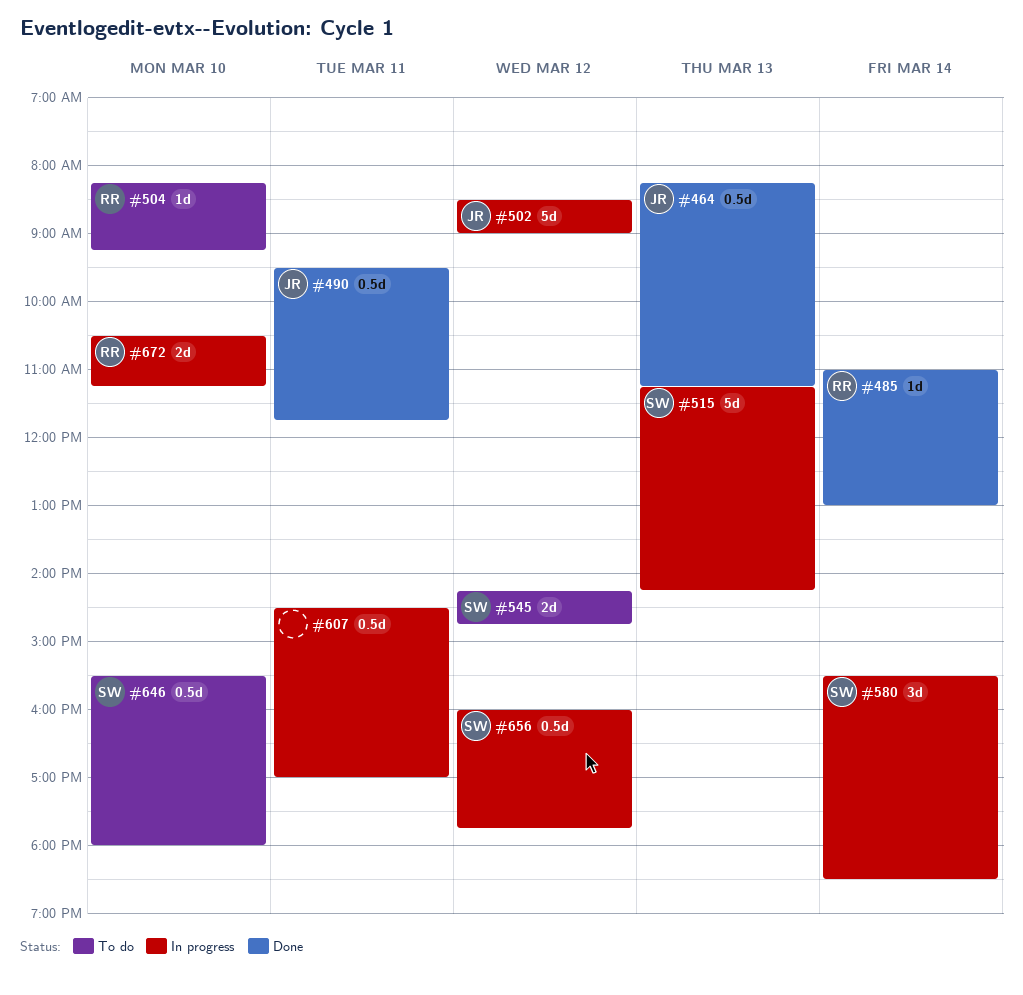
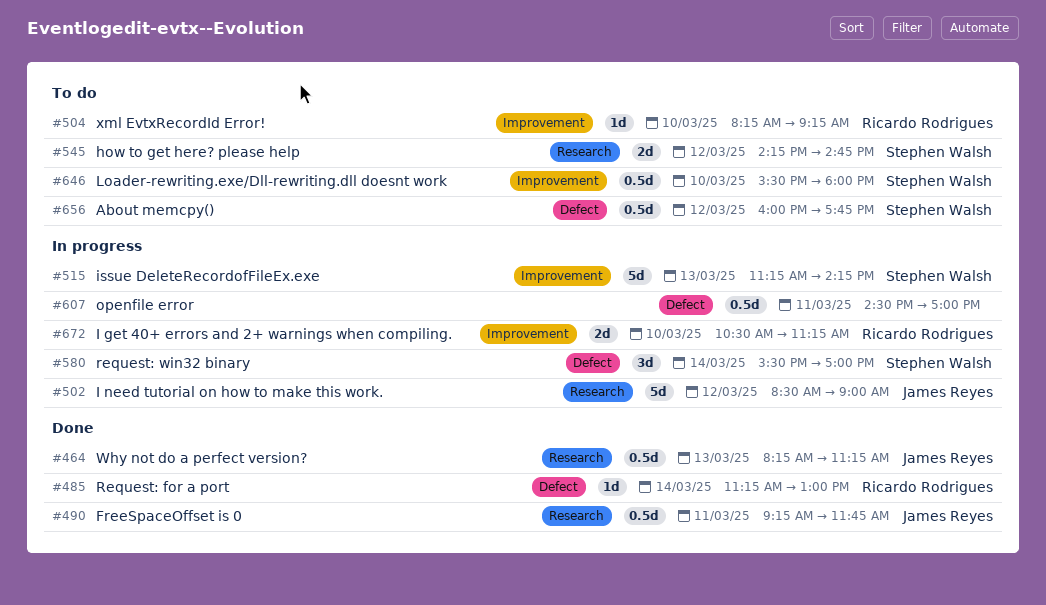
#485, begins: 11:00 -> 11:15
#490, begins: 09:30 -> 09:15
#580, ends: 18:30 -> 17:00
#656, status: In progress -> To do

